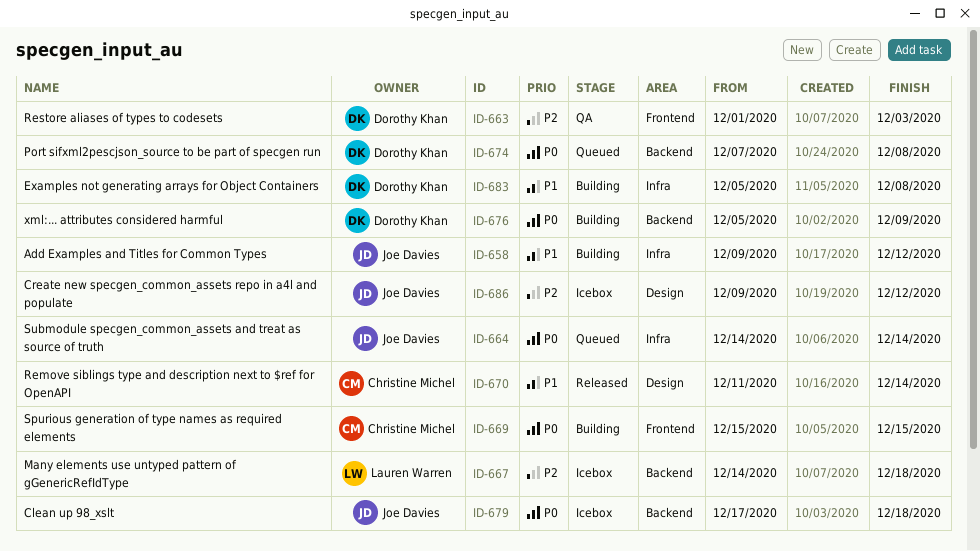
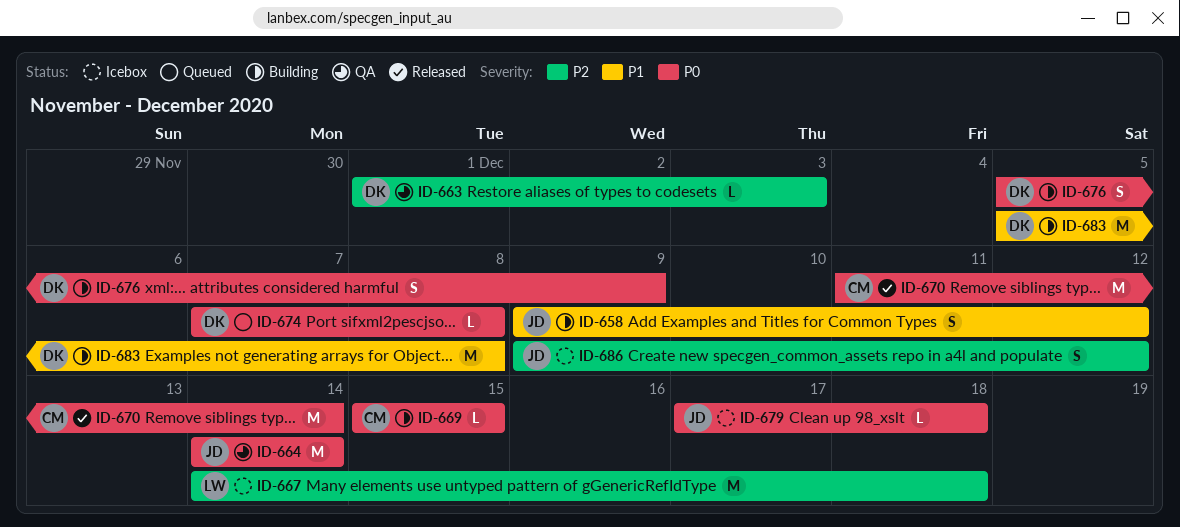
ID-664, status: Queued -> QA
ID-670, priority: P1 -> P0

